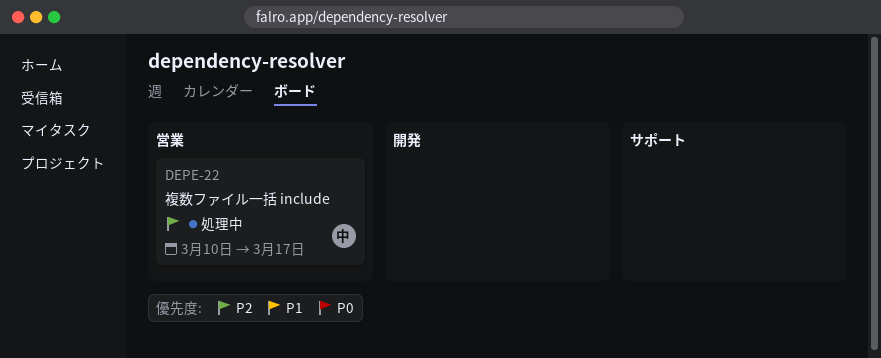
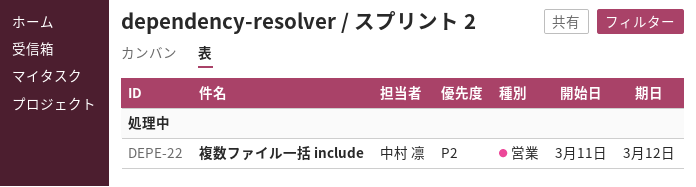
DEPE-22, start: Mar 10 -> Mar 11
DEPE-22, due: Mar 17 -> Mar 12

